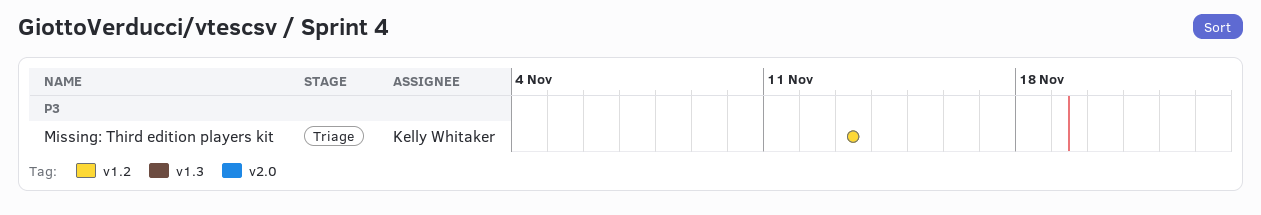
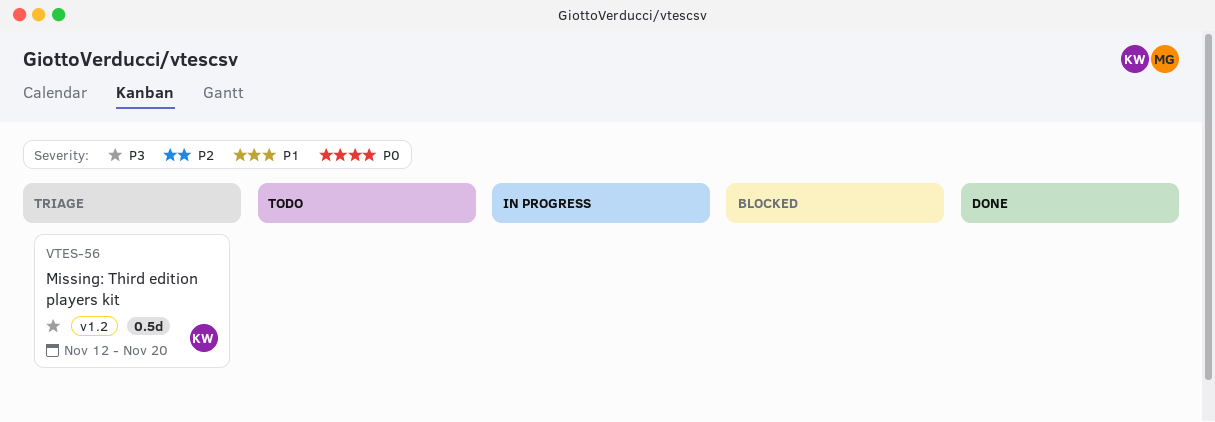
Missing: Third edition players kit, start: Nov 13 -> Nov 12
Missing: Third edition players kit, due: Nov 13 -> Nov 20

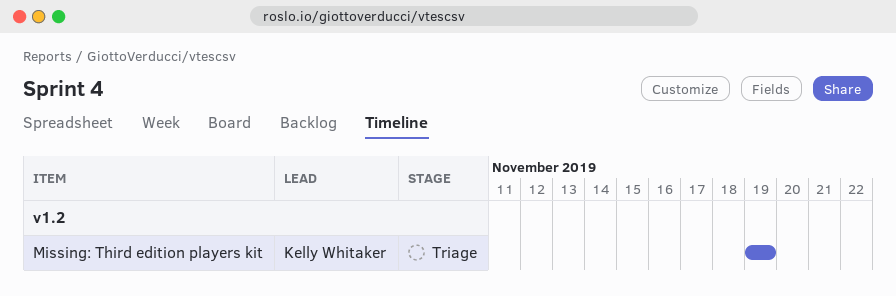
Missing: Third edition players kit, start: Nov 12 -> Nov 19
Missing: Third edition players kit, due: Nov 20 -> Nov 19

